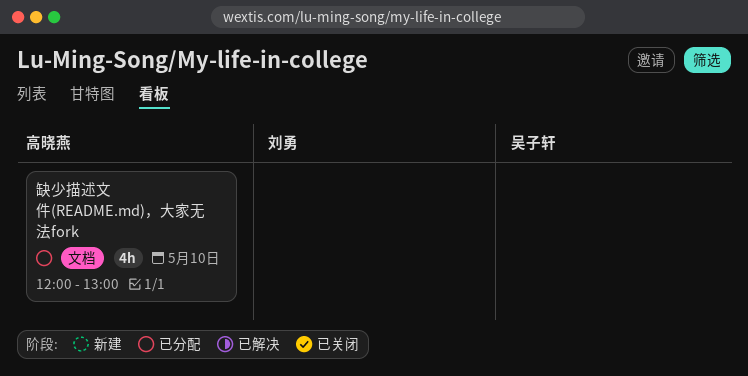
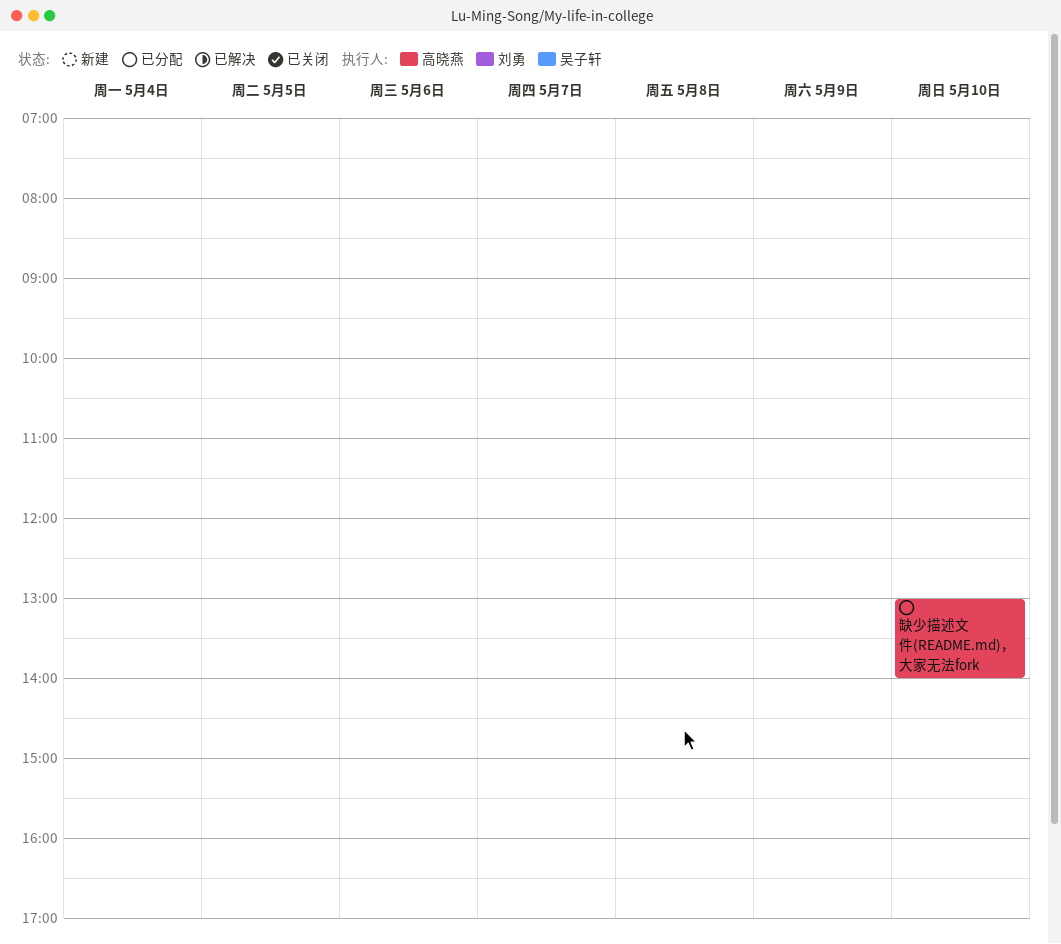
缺少描述文件(README.md)，大家无法fork, begins: 12:00 -> 13:00
缺少描述文件(README.md)，大家无法fork, ends: 13:00 -> 14:00

